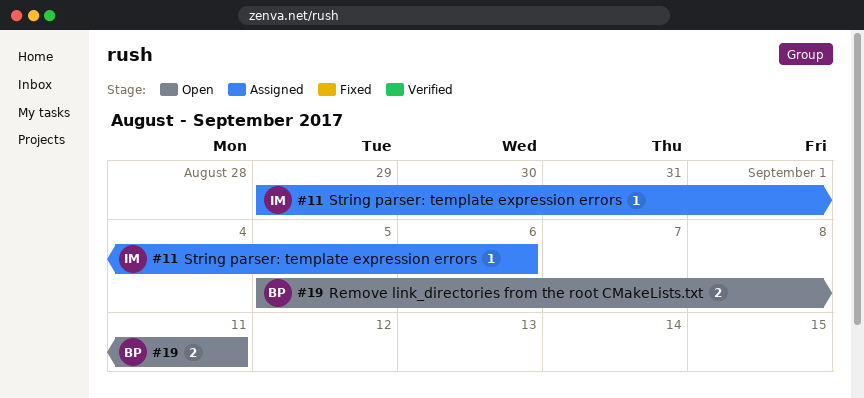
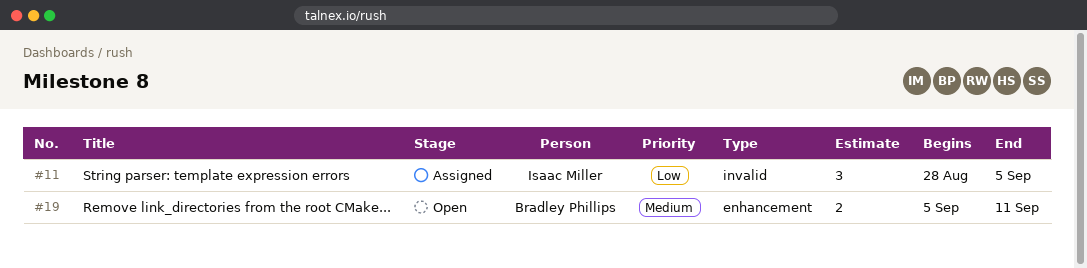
#11, estimate: 1 -> 3
#11, start: Aug 29 -> Aug 28
#11, due: Sep 6 -> Sep 5

